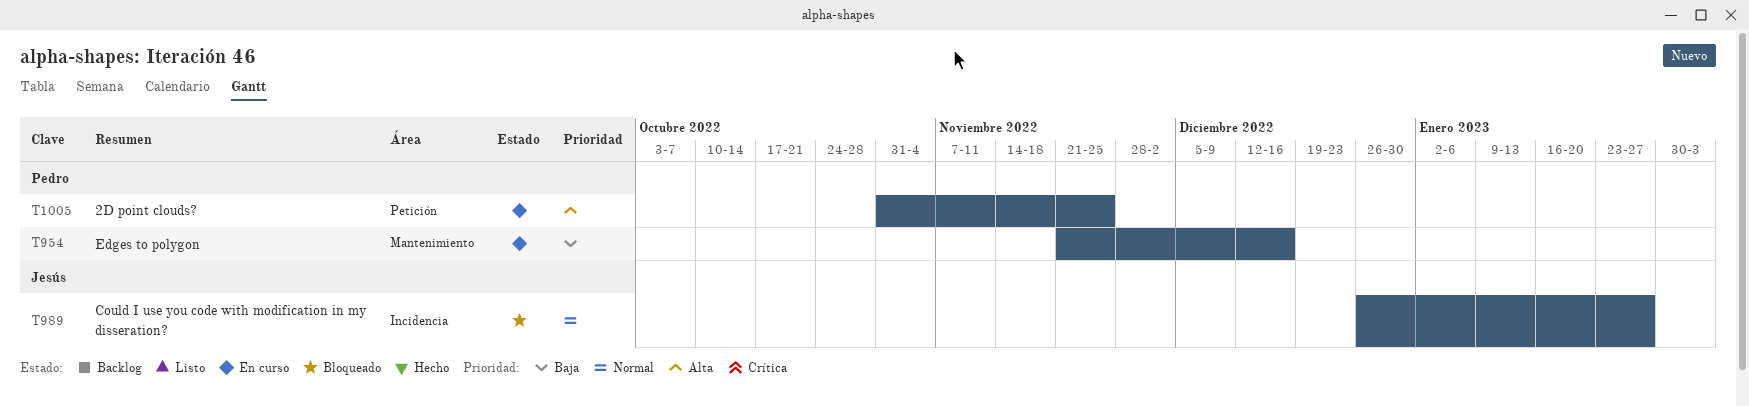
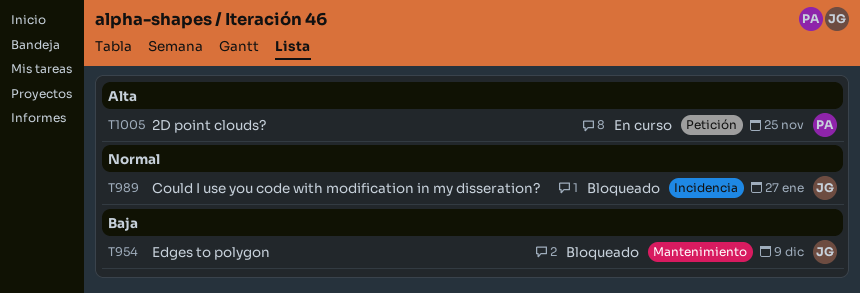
T954, status: En curso -> Bloqueado
T954, owner: Pedro -> Jesús
T954, due: Dec 16 -> Dec 9

